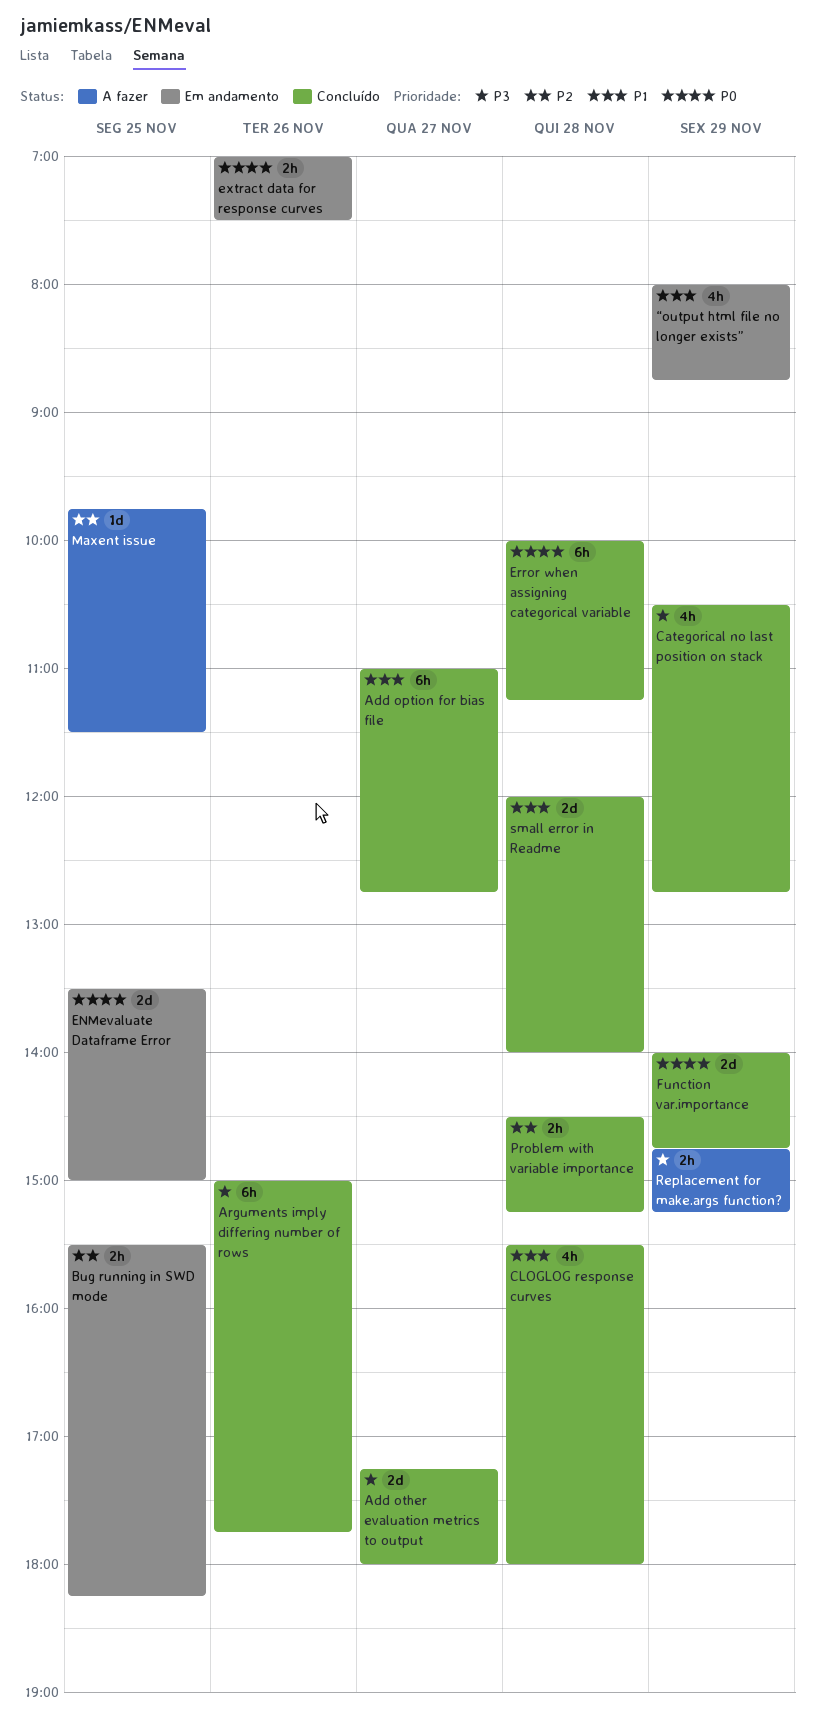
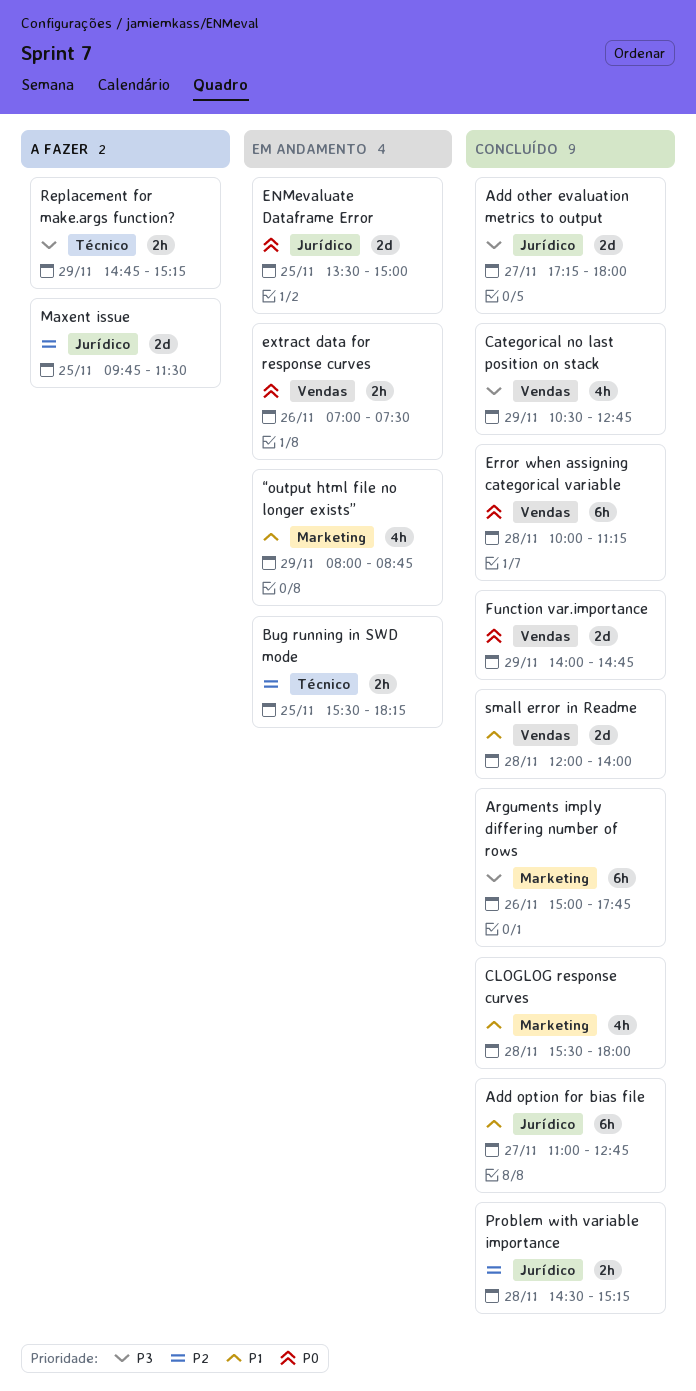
Maxent issue, estimate: 1d -> 2d

